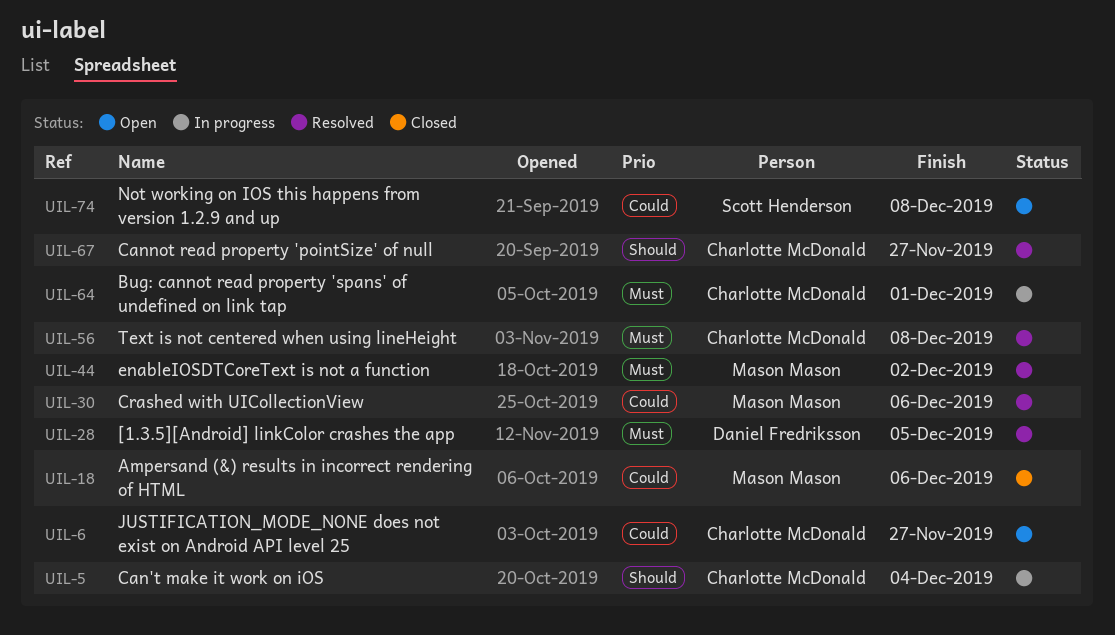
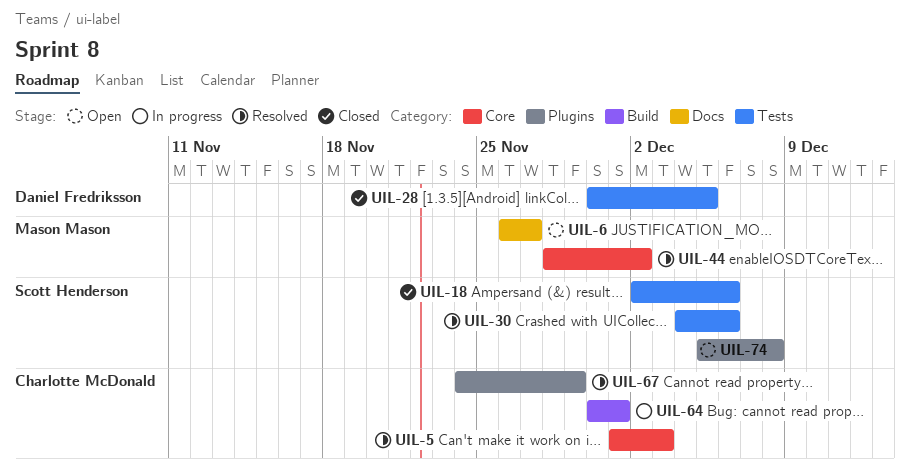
UIL-5, status: In progress -> Resolved
UIL-5, due: Dec 4 -> Dec 3
UIL-6, owner: Charlotte McDonald -> Mason Mason
UIL-18, owner: Mason Mason -> Scott Henderson
UIL-28, status: Resolved -> Closed
UIL-30, owner: Mason Mason -> Scott Henderson
UIL-56: present -> none
UIL-67, due: Nov 27 -> Nov 29

